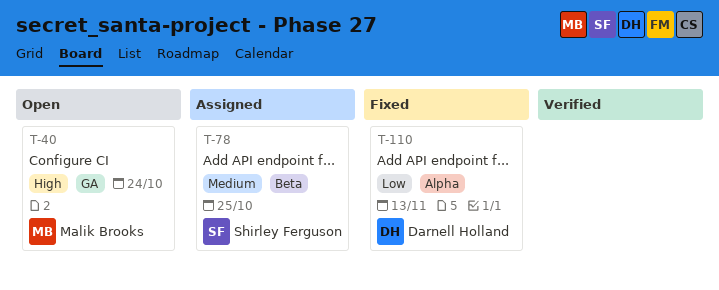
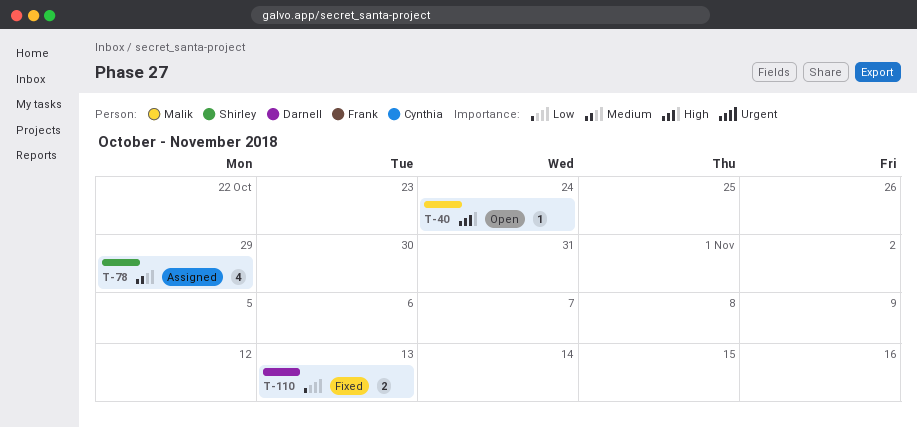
T-78, due: Oct 25 -> Oct 29

